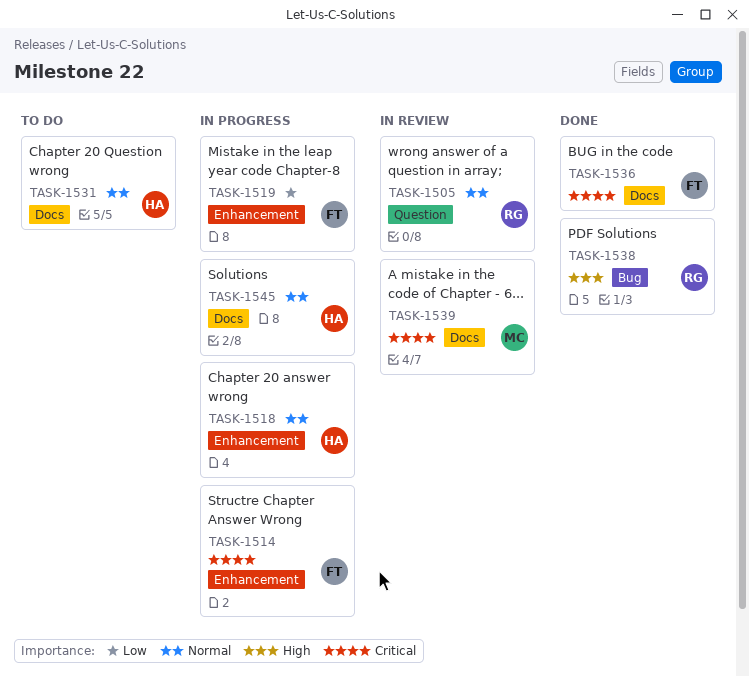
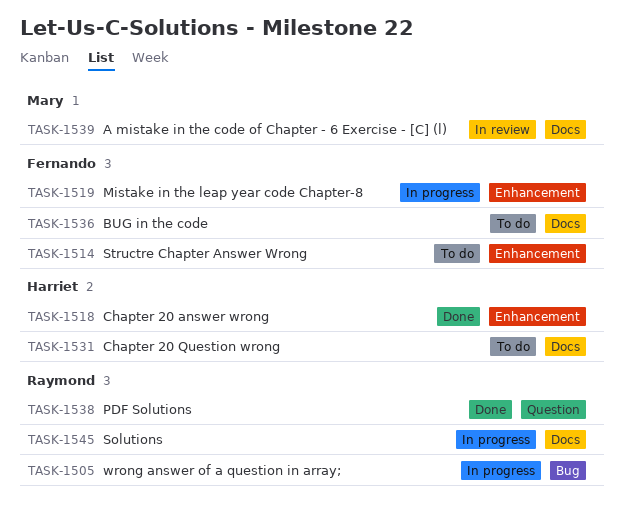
TASK-1505, status: In review -> In progress
TASK-1505, label: Question -> Bug
TASK-1514, status: In progress -> To do
TASK-1518, status: In progress -> Done
TASK-1536, status: Done -> To do
TASK-1538, label: Bug -> Question
TASK-1545, owner: Harriet -> Raymond

